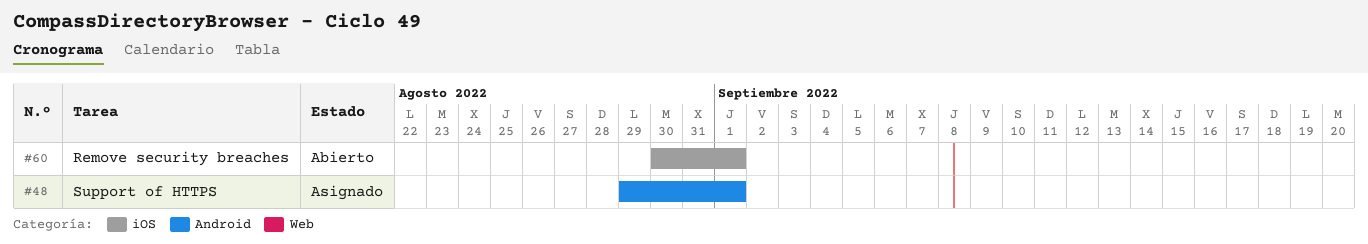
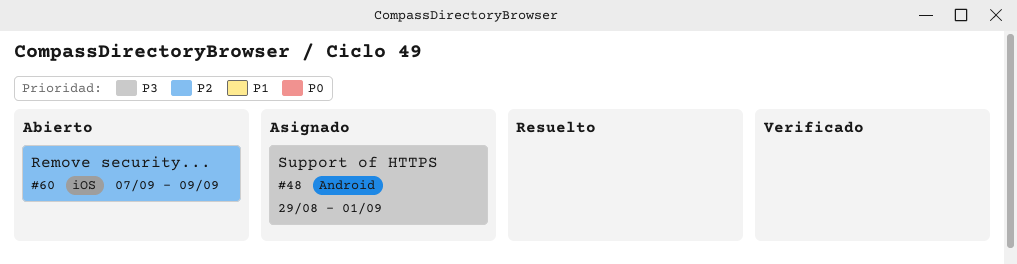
#60, start: Aug 30 -> Sep 7
#60, due: Sep 1 -> Sep 9

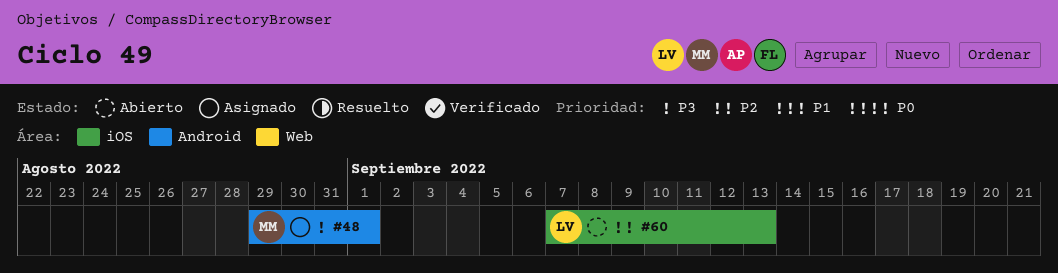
#60, due: Sep 9 -> Sep 13

